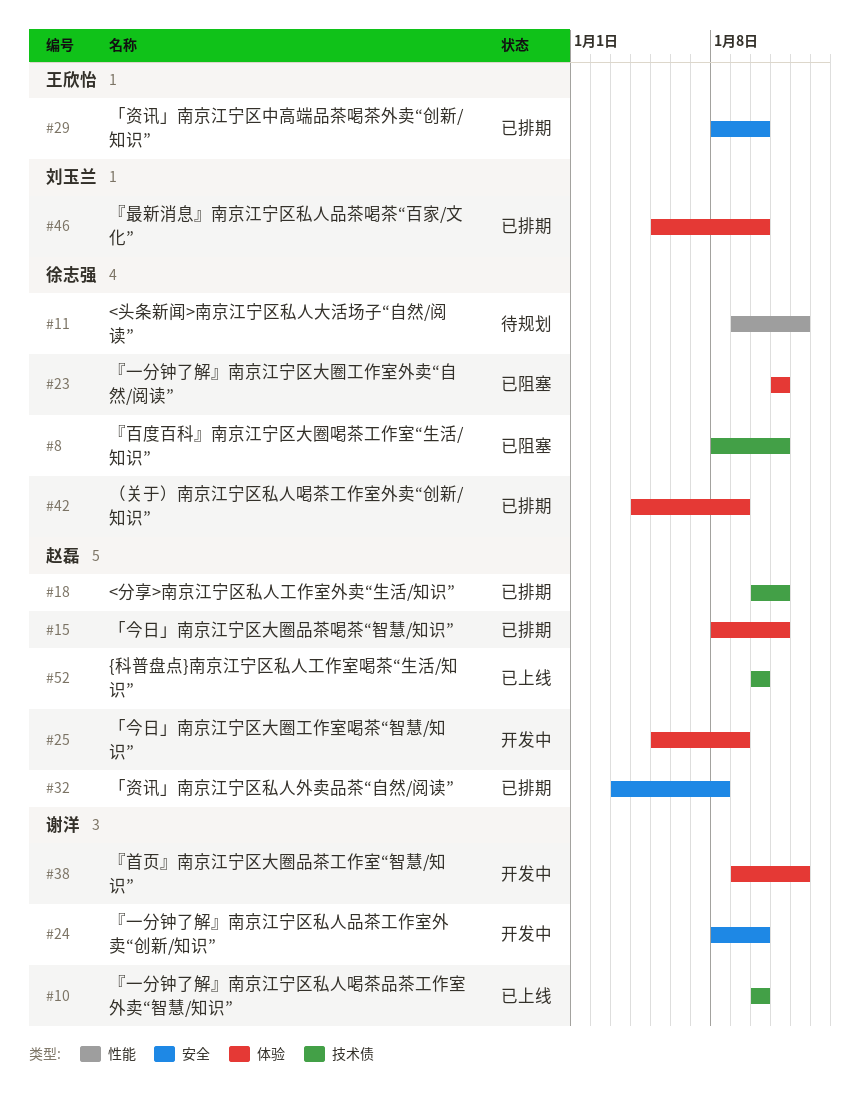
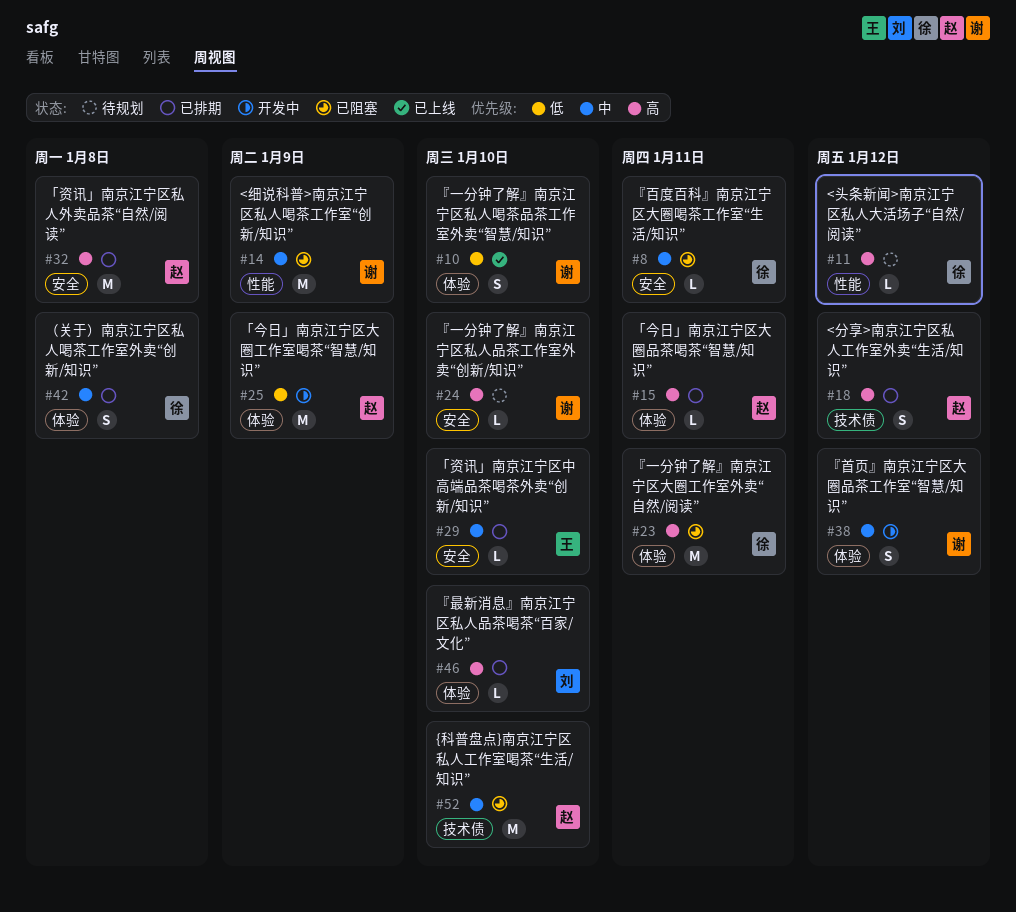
#8, label: 技术债 -> 安全
#10, label: 技术债 -> 体验
#14: none -> present
#18, due: Jan 11 -> Jan 12
#24, status: 开发中 -> 待规划
#42, due: Jan 9 -> Jan 8
#52, status: 已上线 -> 已阻塞

